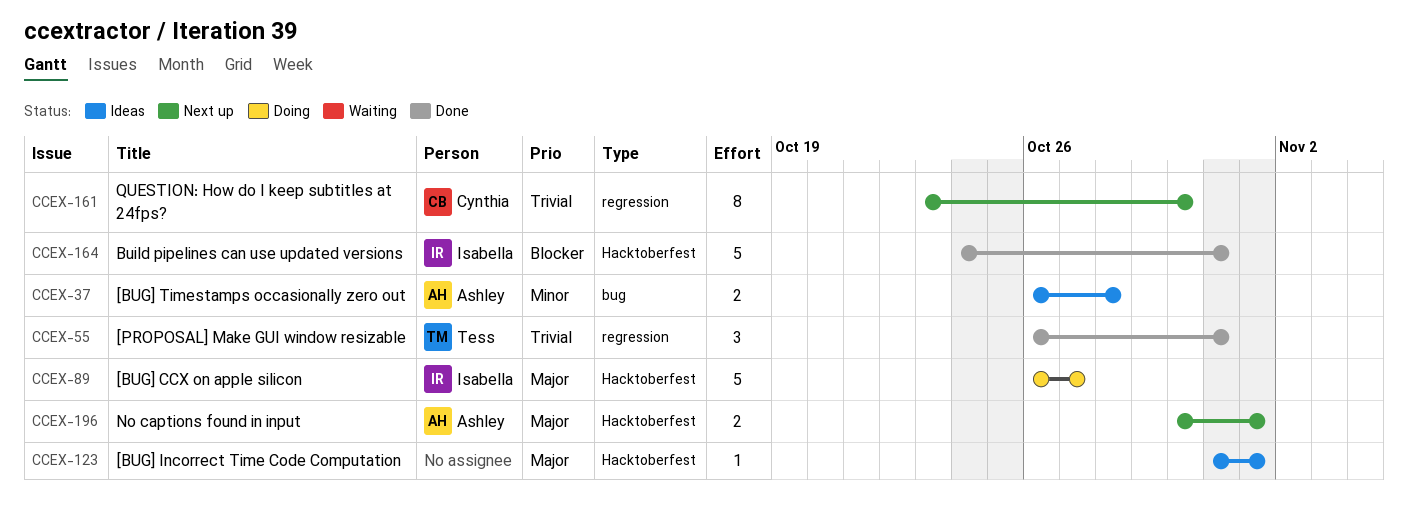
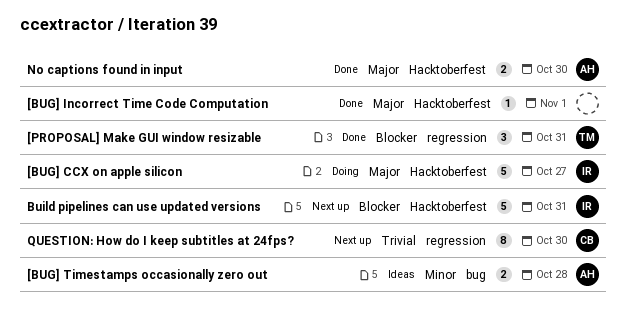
[BUG] Incorrect Time Code Computation, status: Ideas -> Done
[PROPOSAL] Make GUI window resizable, priority: Trivial -> Blocker
Build pipelines can use updated versions, status: Done -> Next up
No captions found in input, status: Next up -> Done
No captions found in input, due: Nov 1 -> Oct 30

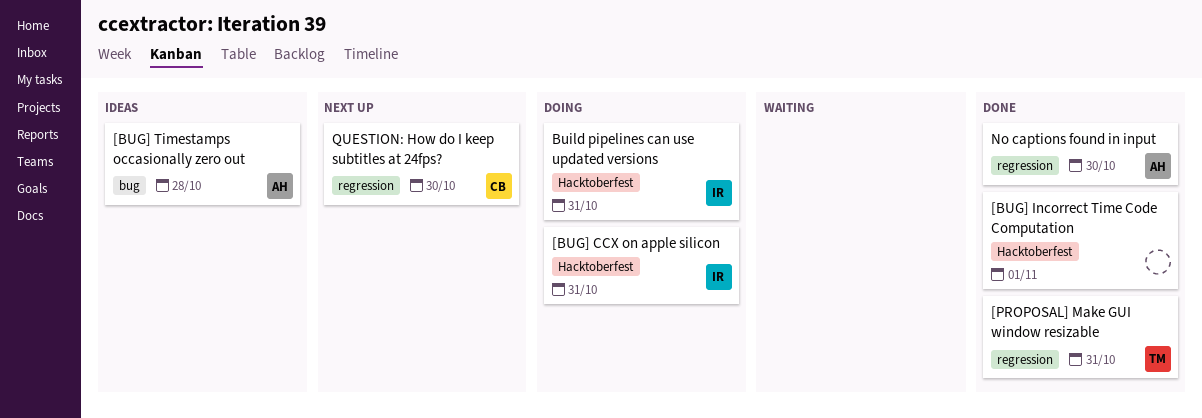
[BUG] CCX on apple silicon, due: Oct 27 -> Oct 31
Build pipelines can use updated versions, status: Next up -> Doing
No captions found in input, label: Hacktoberfest -> regression

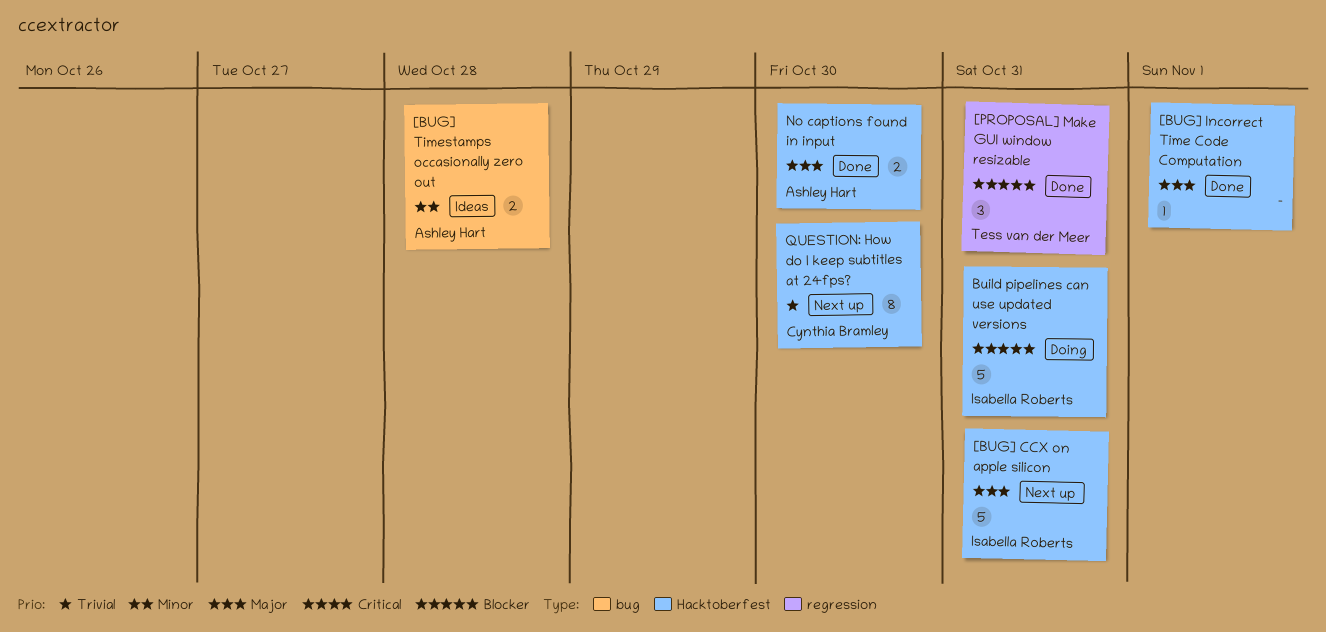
[BUG] CCX on apple silicon, status: Doing -> Next up
No captions found in input, label: regression -> Hacktoberfest
QUESTION: How do I keep subtitles at 24fps?, label: regression -> Hacktoberfest

